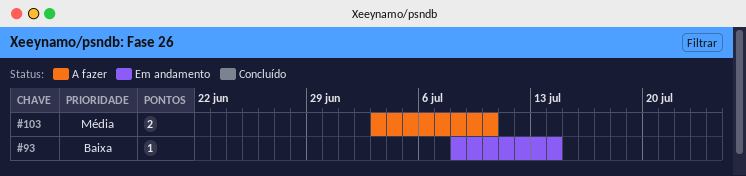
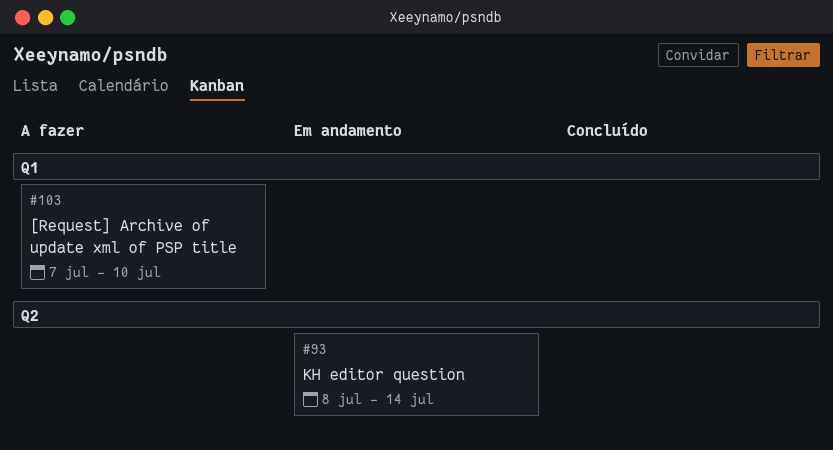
#103, start: Jul 3 -> Jul 7

